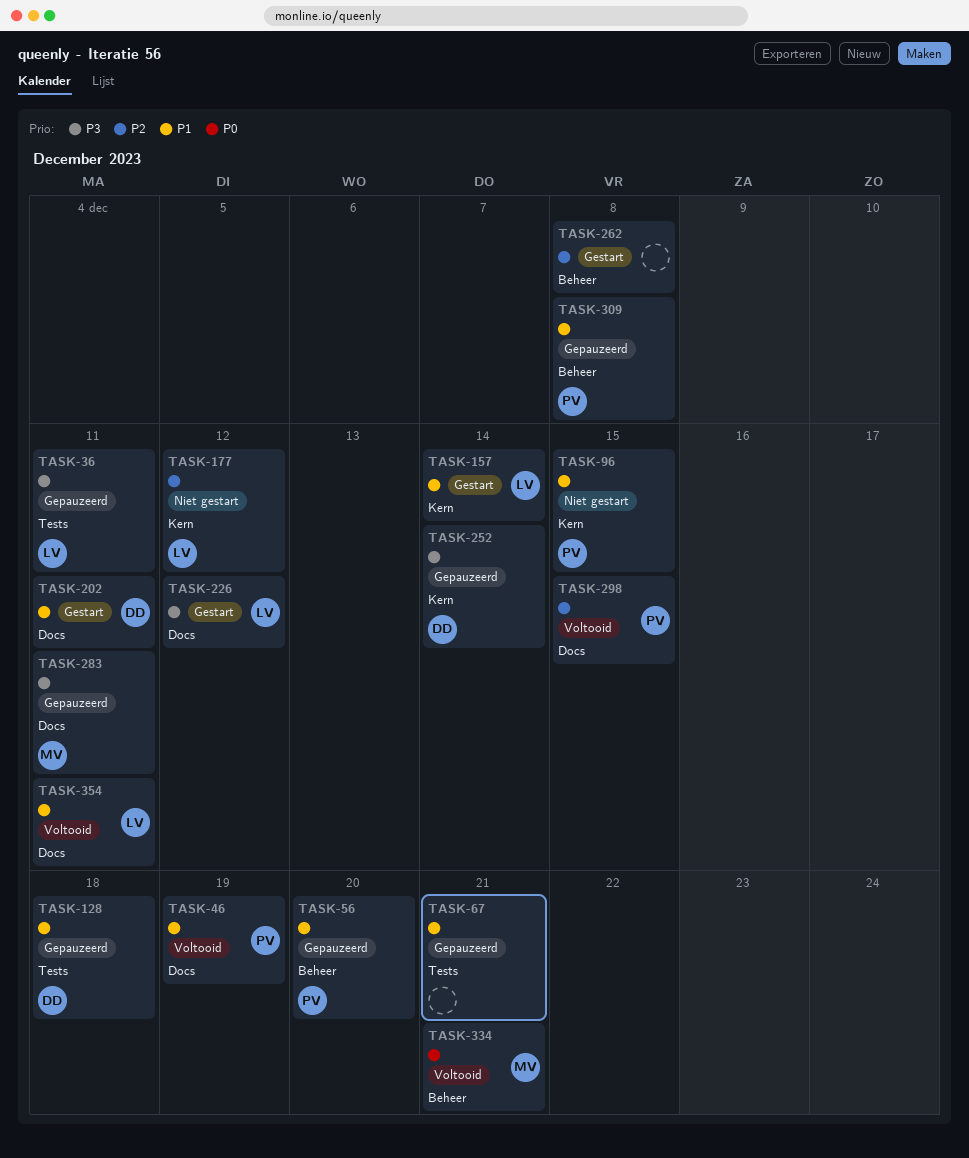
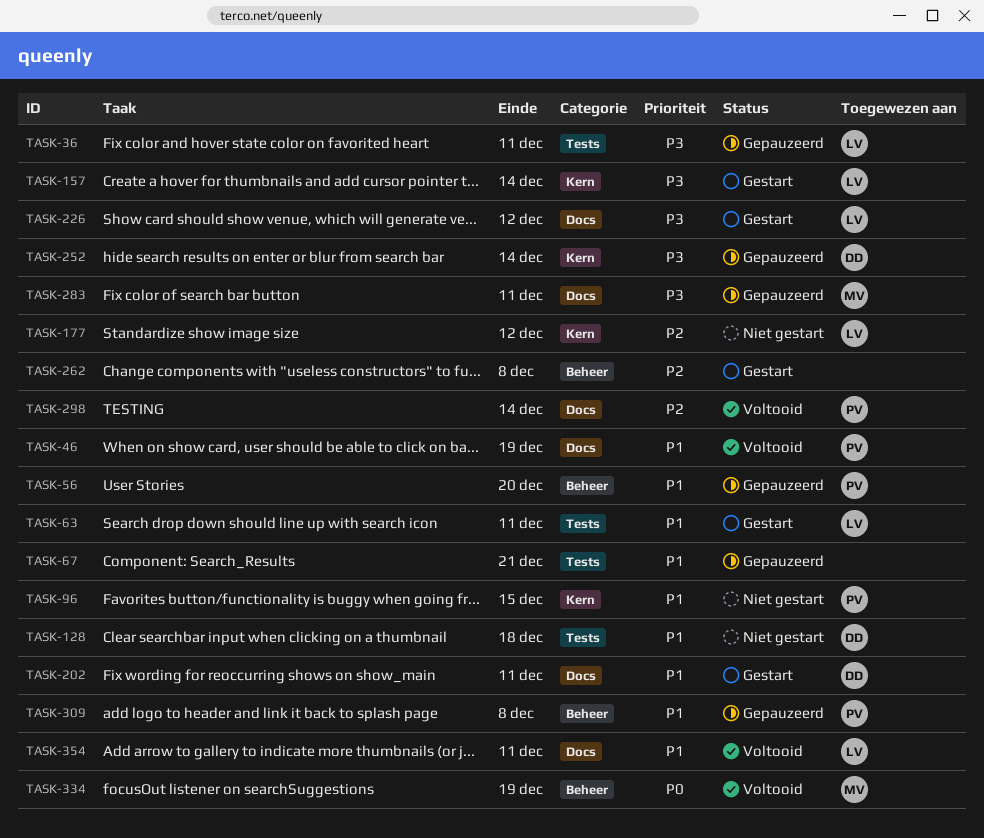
TASK-63: none -> present
TASK-128, status: Gepauzeerd -> Niet gestart
TASK-157, priority: P1 -> P3
TASK-298, due: Dec 15 -> Dec 14
TASK-334, due: Dec 21 -> Dec 19

